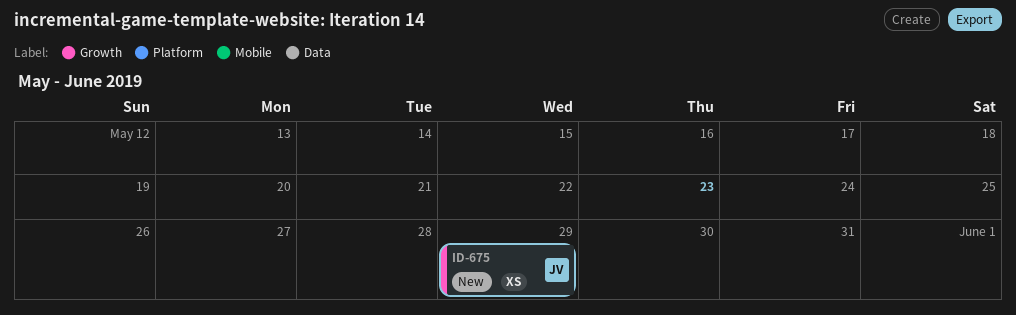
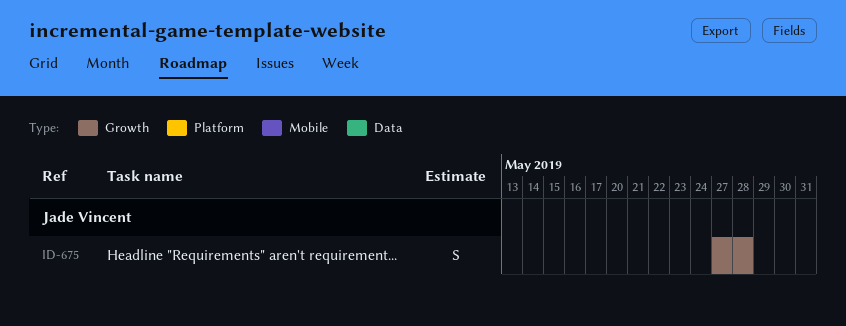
ID-675, estimate: XS -> S
ID-675, due: May 29 -> May 28

